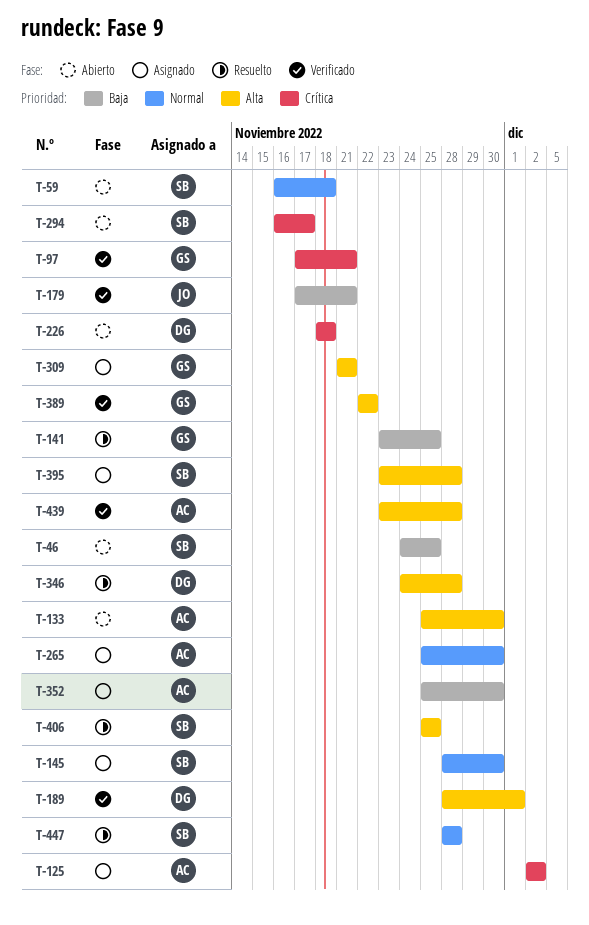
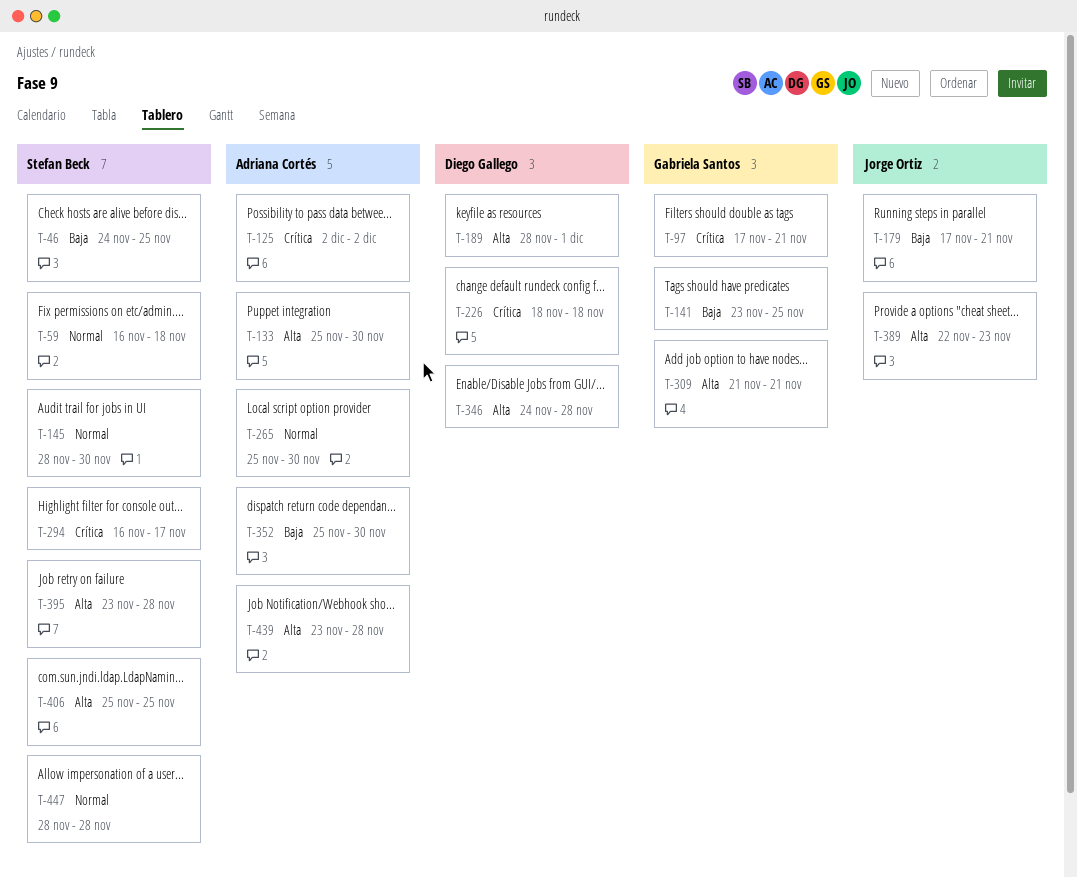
T-389, owner: Gabriela Santos -> Jorge Ortiz
T-389, due: Nov 22 -> Nov 23

